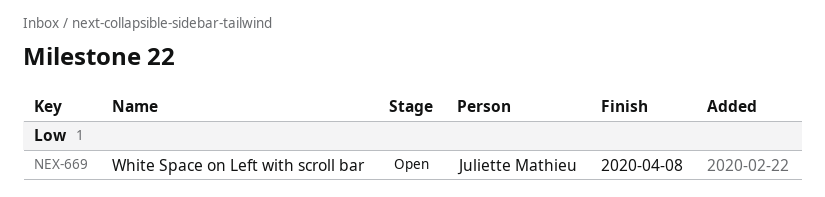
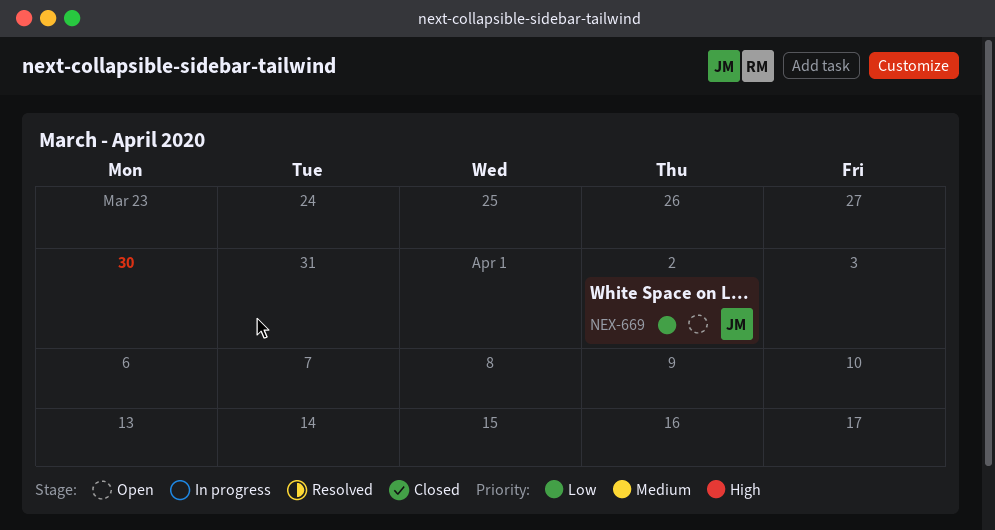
NEX-669, due: Apr 8 -> Apr 2

